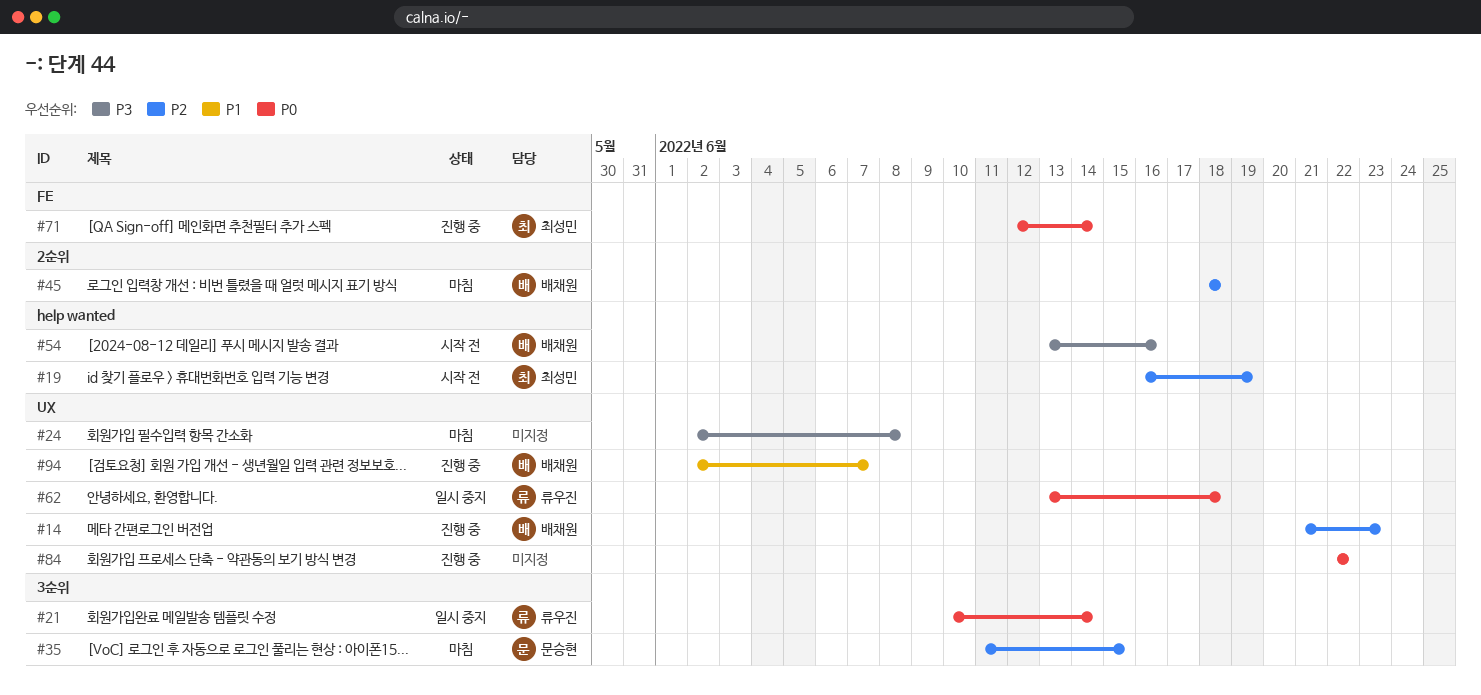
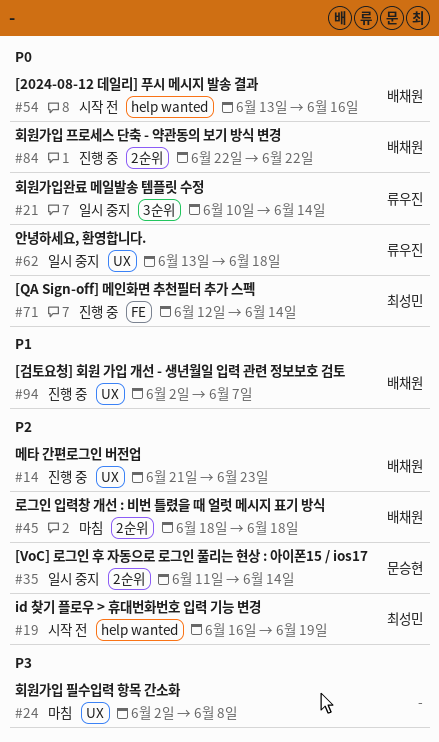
#35, status: 마침 -> 일시 중지
#35, label: 3순위 -> 2순위
#35, due: Jun 15 -> Jun 14
#54, priority: P3 -> P0
#84, owner: none -> 배채원
#84, label: UX -> 2순위

